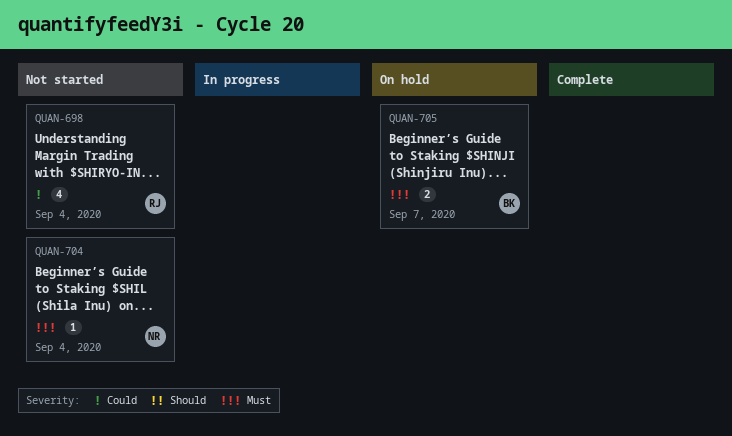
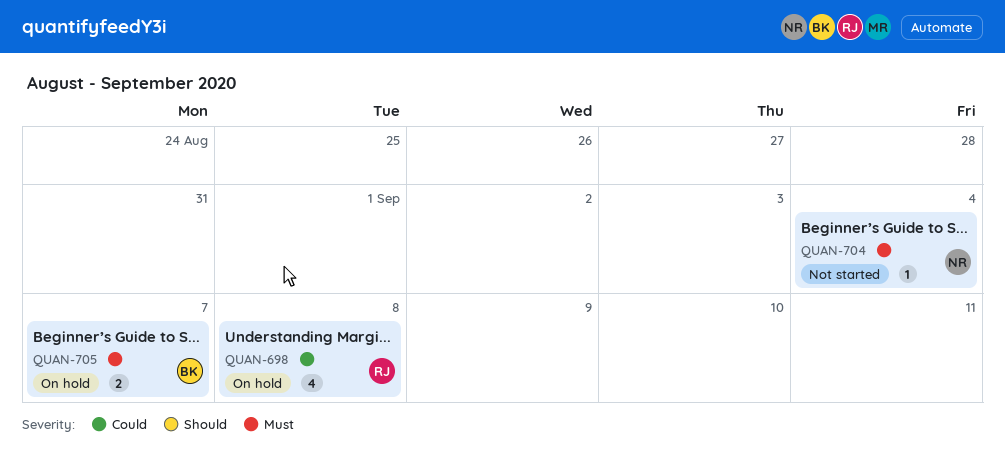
QUAN-698, status: Not started -> On hold
QUAN-698, due: Sep 4 -> Sep 8

